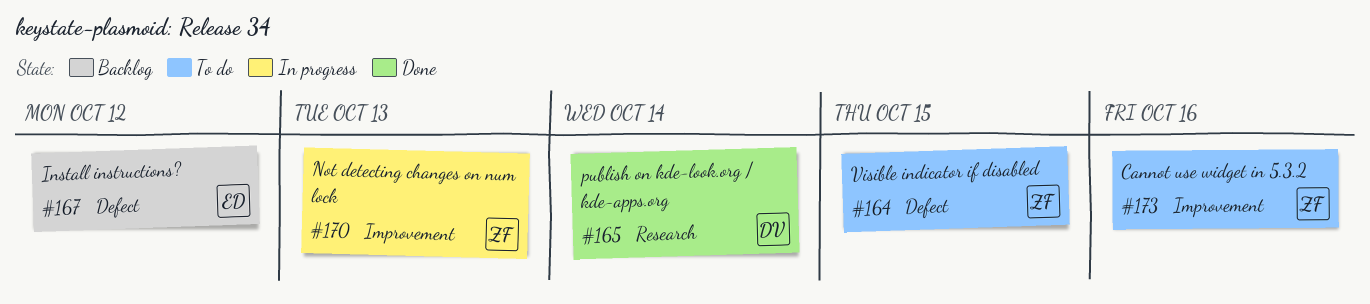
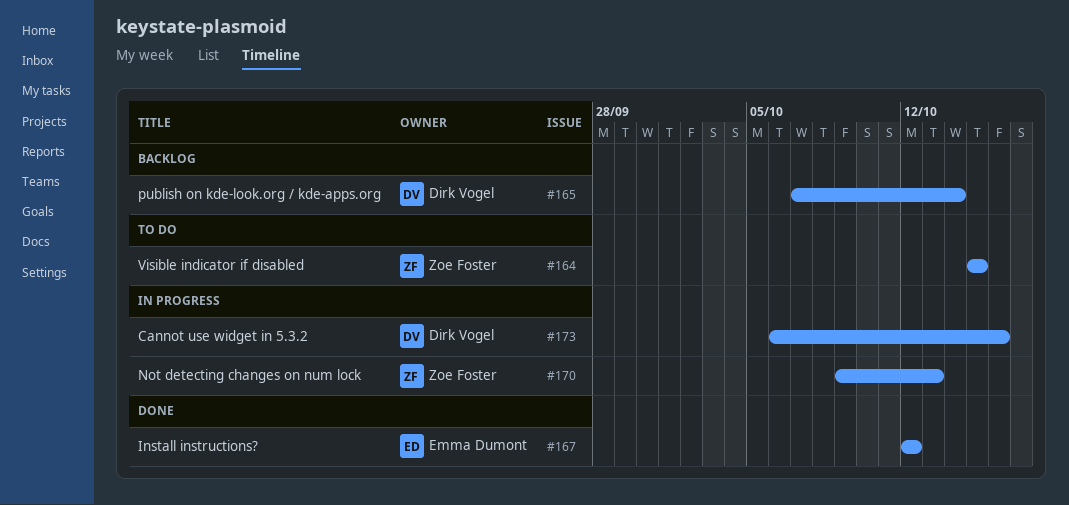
#165, status: Done -> Backlog
#167, status: Backlog -> Done
#173, status: To do -> In progress
#173, owner: Zoe Foster -> Dirk Vogel

